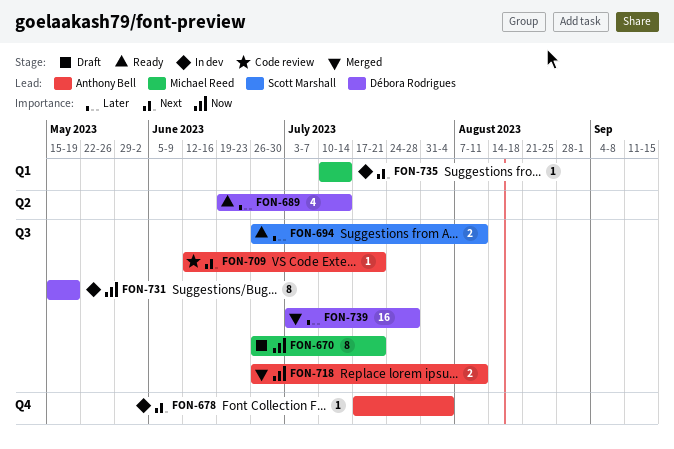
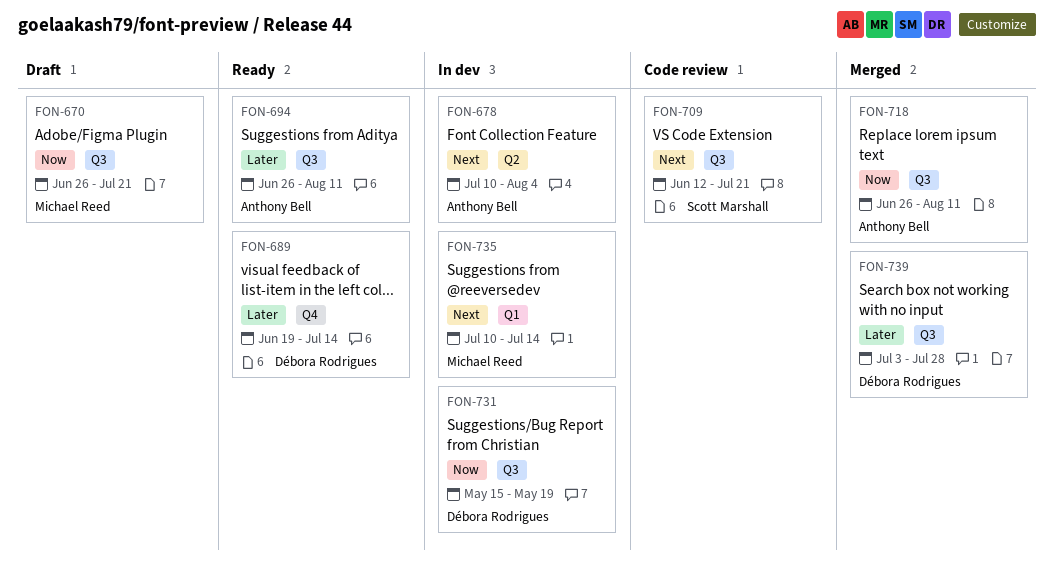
FON-678, label: Q4 -> Q2
FON-678, start: Jul 17 -> Jul 10
FON-689, label: Q2 -> Q4
FON-694, owner: Scott Marshall -> Anthony Bell
FON-709, owner: Anthony Bell -> Scott Marshall

